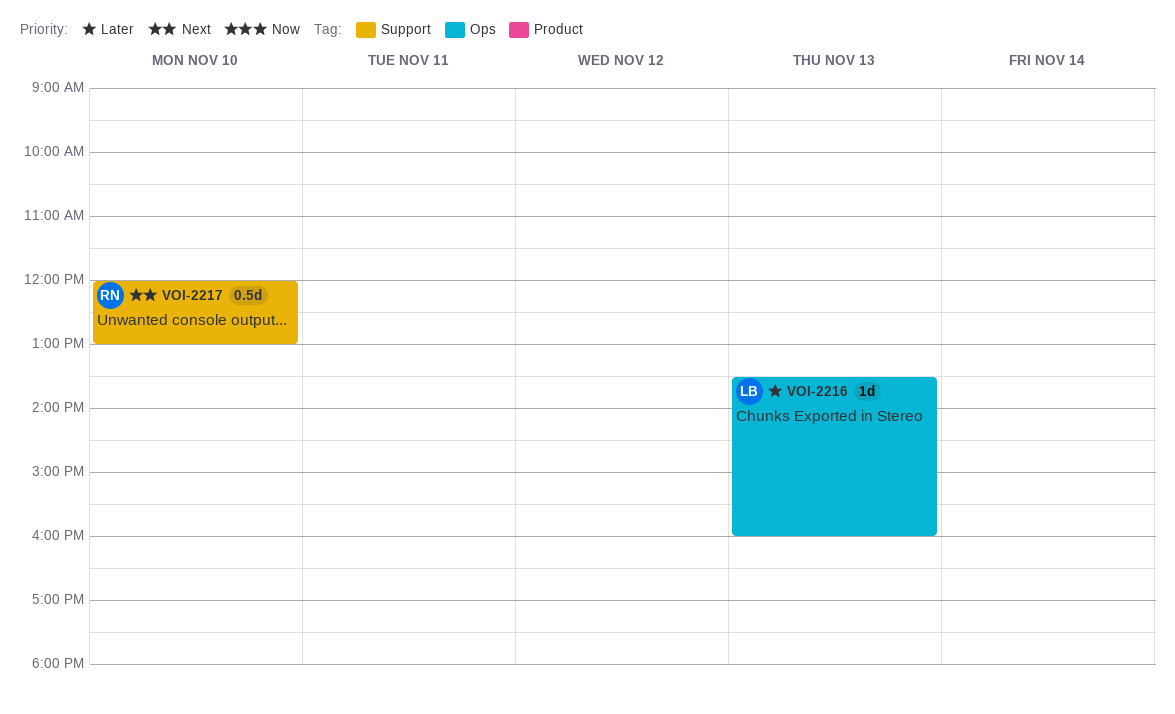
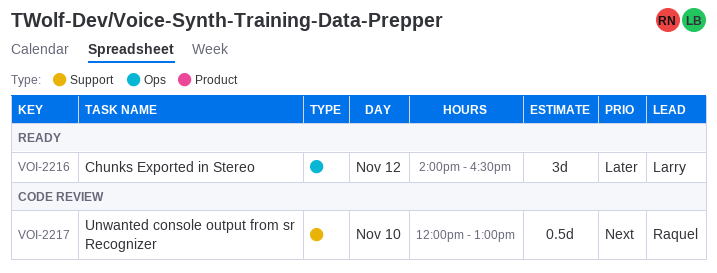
VOI-2216, estimate: 1d -> 3d
VOI-2216, day: Nov 13 -> Nov 12
VOI-2216, begins: 13:30 -> 14:00
VOI-2216, ends: 16:00 -> 16:30

